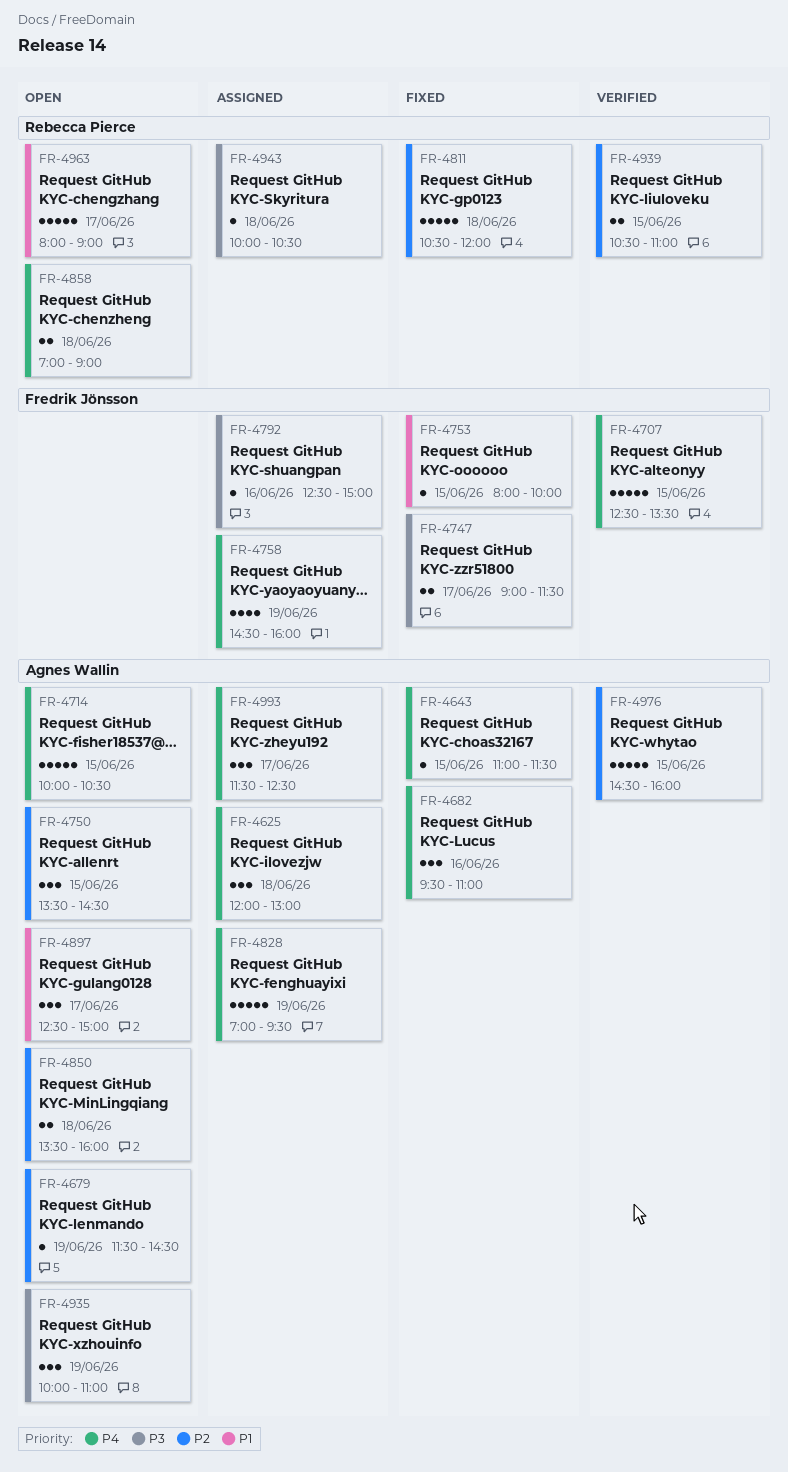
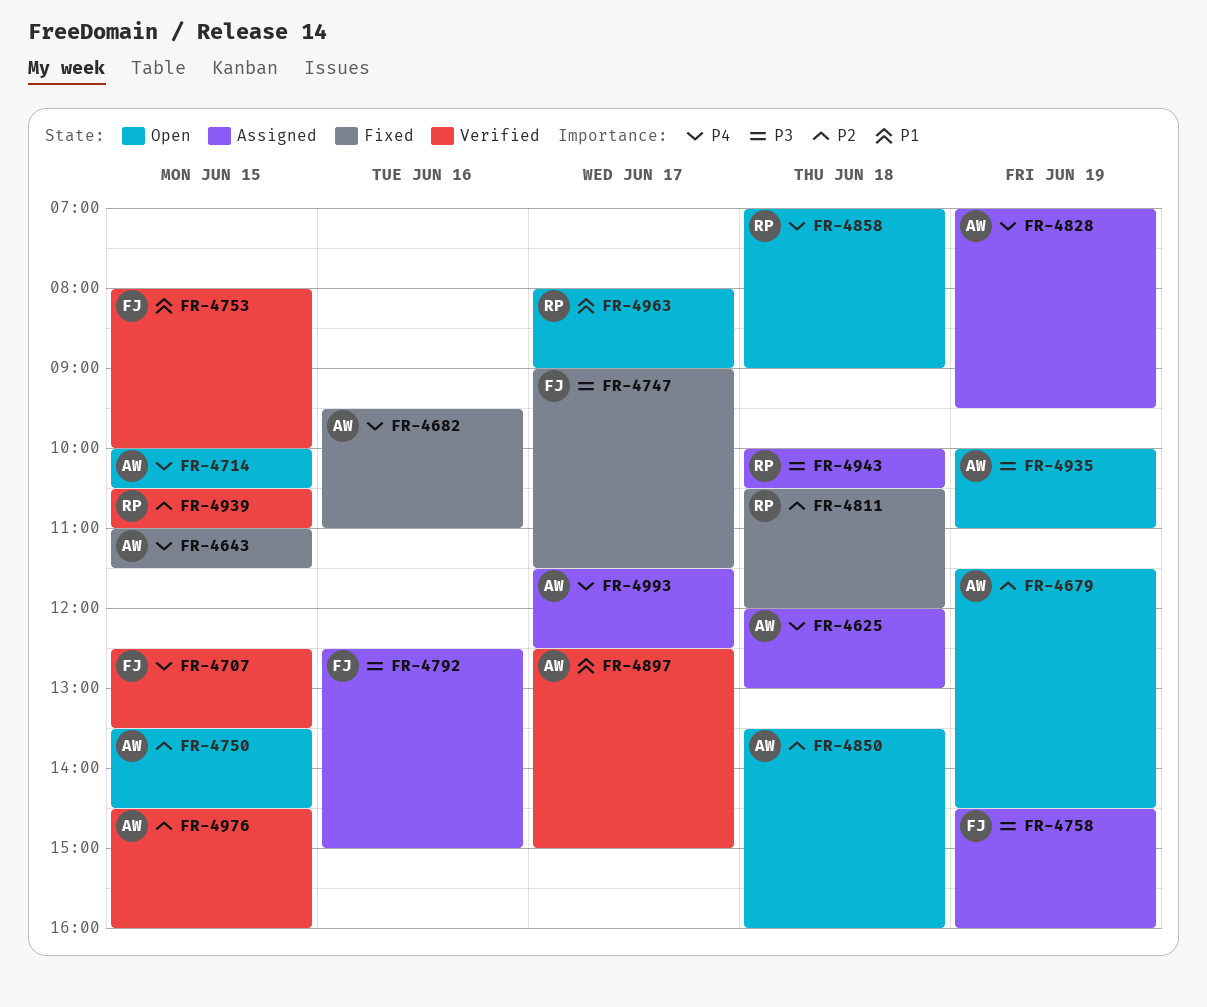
FR-4753, status: Fixed -> Verified
FR-4758, priority: P4 -> P3
FR-4897, status: Open -> Verified

